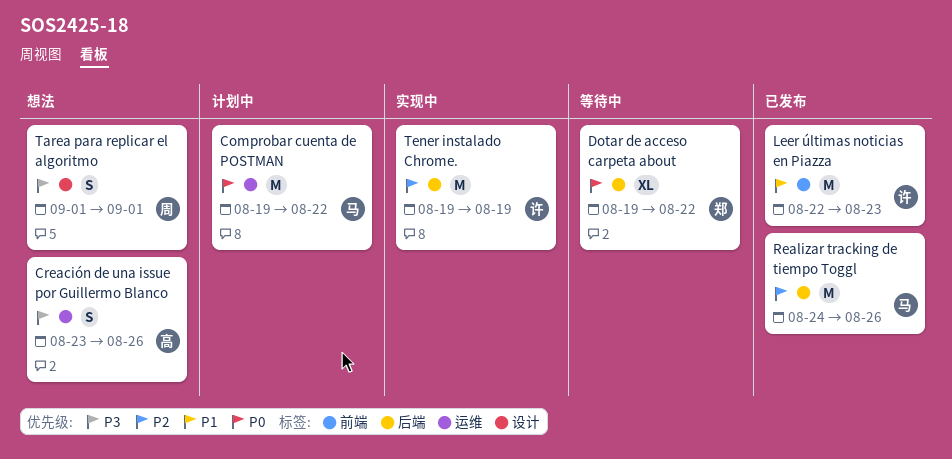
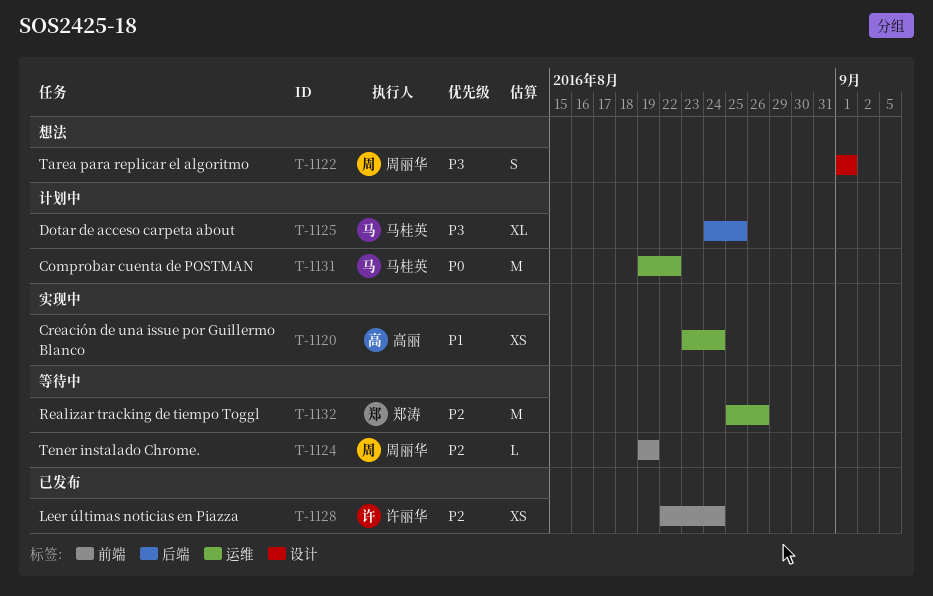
Creación de una issue por Guillermo Blanco, status: 想法 -> 实现中
Creación de una issue por Guillermo Blanco, priority: P3 -> P1
Creación de una issue por Guillermo Blanco, estimate: S -> XS
Creación de una issue por Guillermo Blanco, due: Aug 26 -> Aug 24
Dotar de acceso carpeta about, status: 等待中 -> 计划中
Dotar de acceso carpeta about, owner: 郑涛 -> 马桂英
Dotar de acceso carpeta about, priority: P0 -> P3
Dotar de acceso carpeta about, start: Aug 19 -> Aug 24
Dotar de acceso carpeta about, due: Aug 22 -> Aug 25
Leer últimas noticias en Piazza, priority: P1 -> P2
Leer últimas noticias en Piazza, estimate: M -> XS
Leer últimas noticias en Piazza, due: Aug 23 -> Aug 24
Realizar tracking de tiempo Toggl, status: 已发布 -> 等待中
Realizar tracking de tiempo Toggl, owner: 马桂英 -> 郑涛
Realizar tracking de tiempo Toggl, label: 后端 -> 运维
Realizar tracking de tiempo Toggl, start: Aug 24 -> Aug 25
Tener instalado Chrome., status: 实现中 -> 等待中
Tener instalado Chrome., owner: 许丽华 -> 周丽华
Tener instalado Chrome., label: 后端 -> 前端
Tener instalado Chrome., estimate: M -> L

